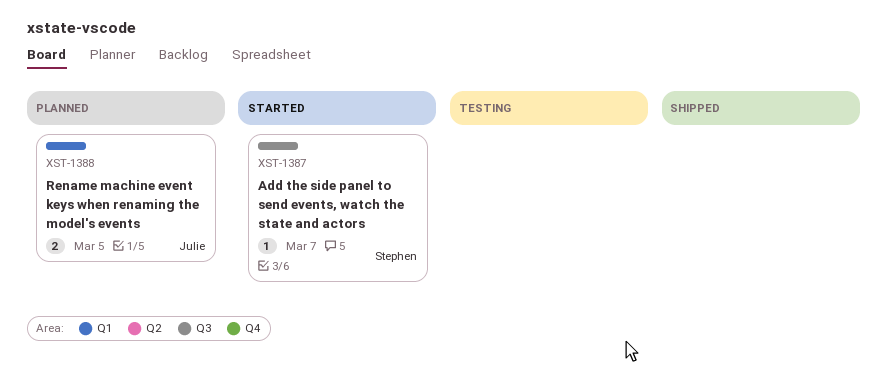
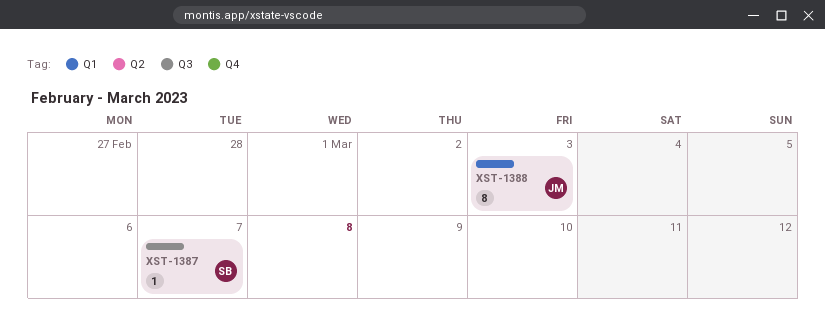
XST-1388, estimate: 2 -> 8
XST-1388, due: Mar 5 -> Mar 3

